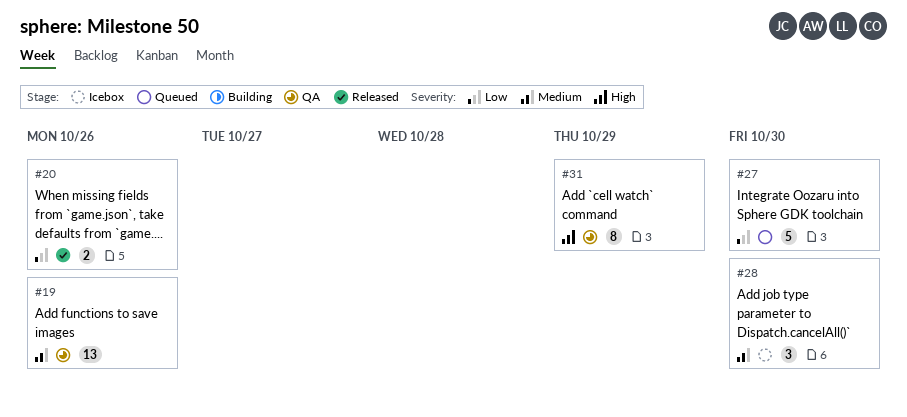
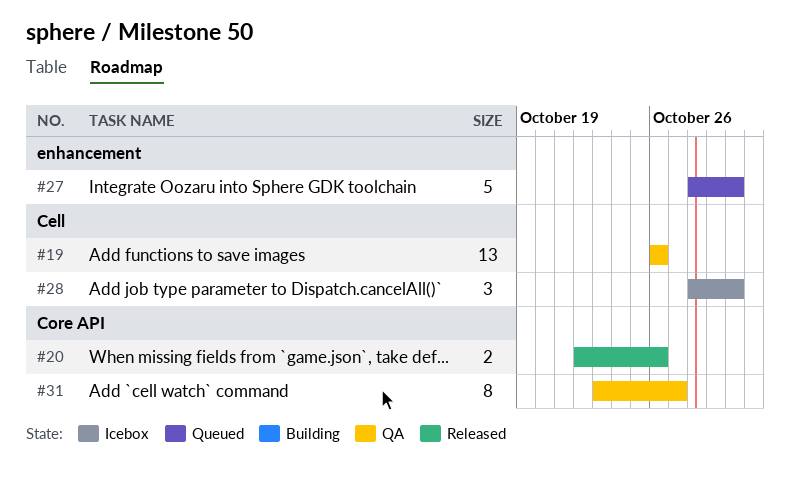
#31, due: Oct 29 -> Oct 27

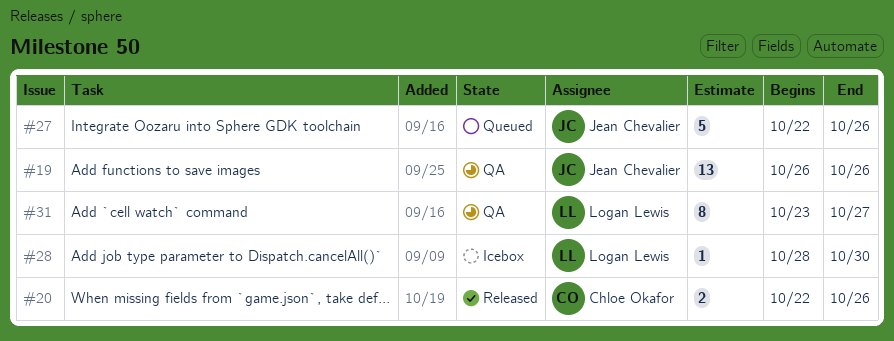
#27, start: Oct 28 -> Oct 22
#27, due: Oct 30 -> Oct 26
#28, estimate: 3 -> 1

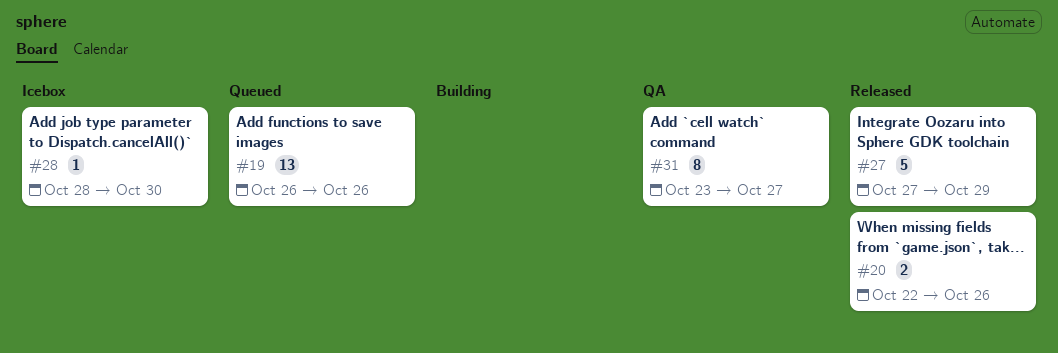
#19, status: QA -> Queued
#27, status: Queued -> Released
#27, start: Oct 22 -> Oct 27
#27, due: Oct 26 -> Oct 29

